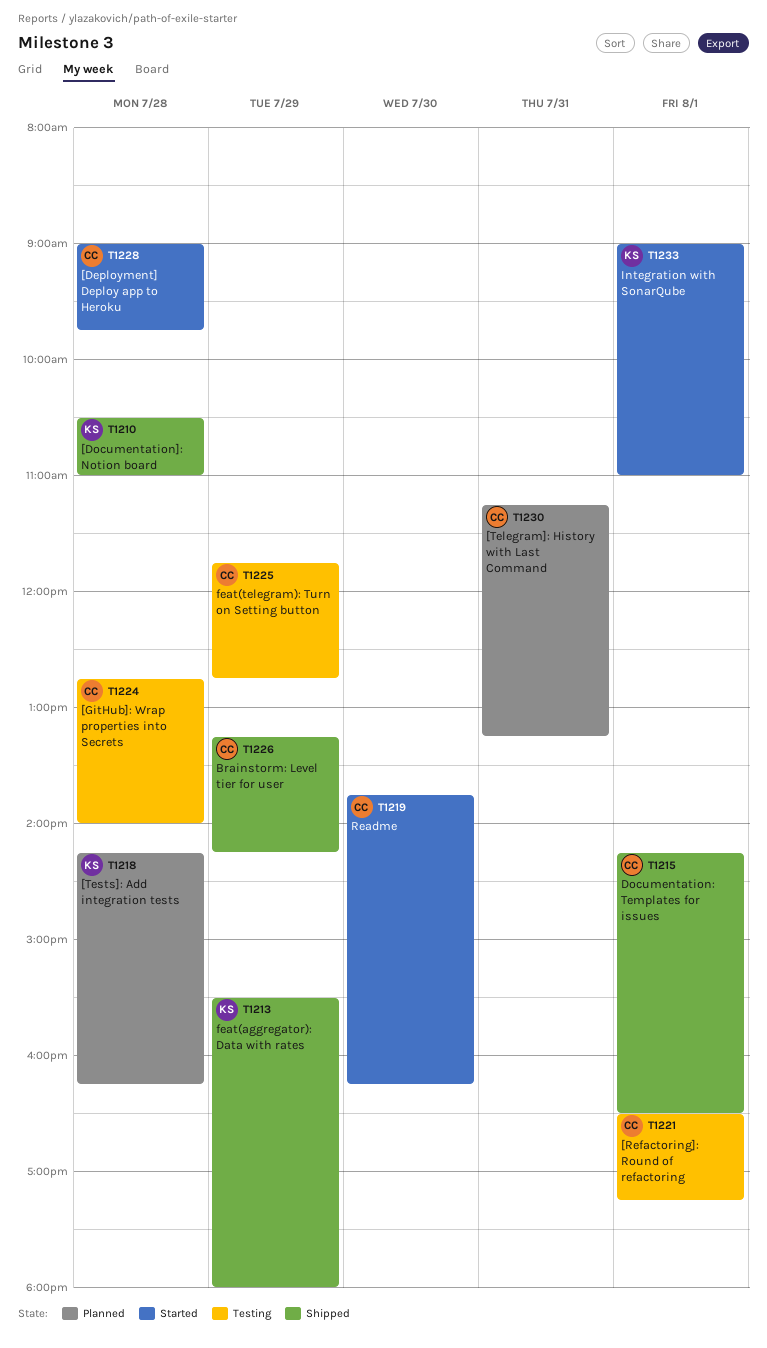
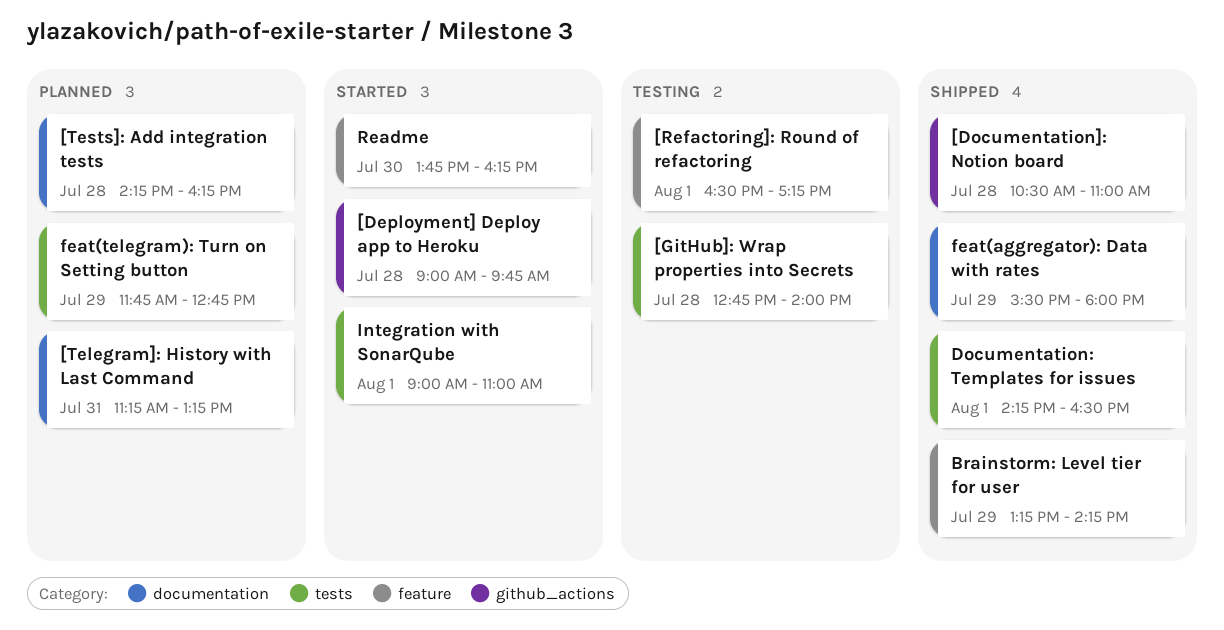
feat(telegram): Turn on Setting button, status: Testing -> Planned

